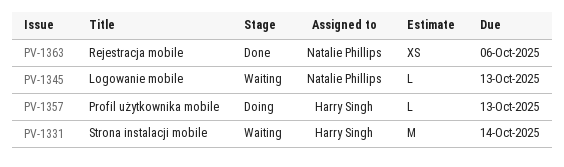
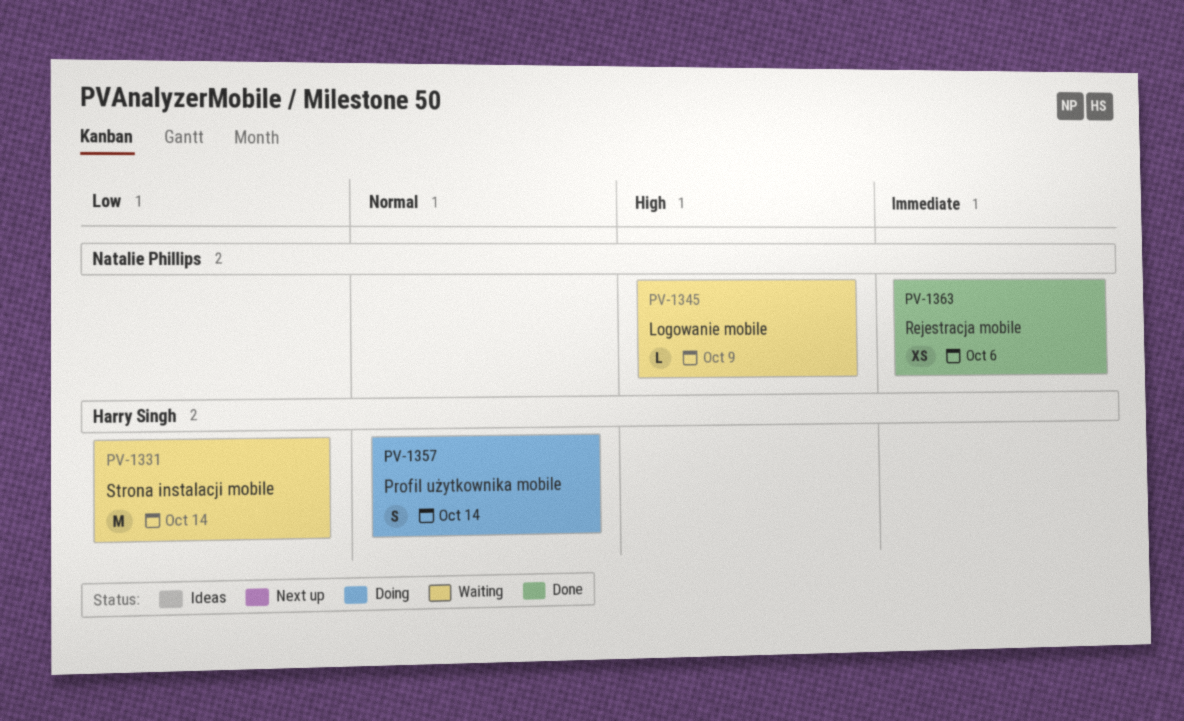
PV-1345, due: Oct 13 -> Oct 9
PV-1357, estimate: L -> S
PV-1357, due: Oct 13 -> Oct 14

